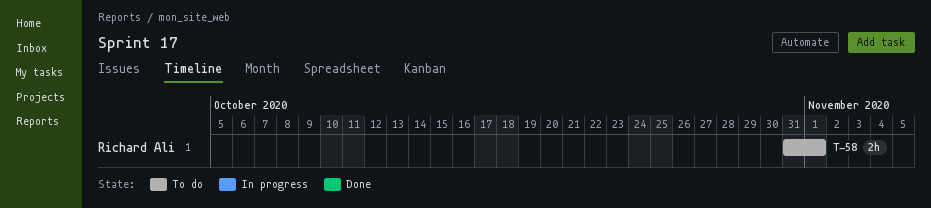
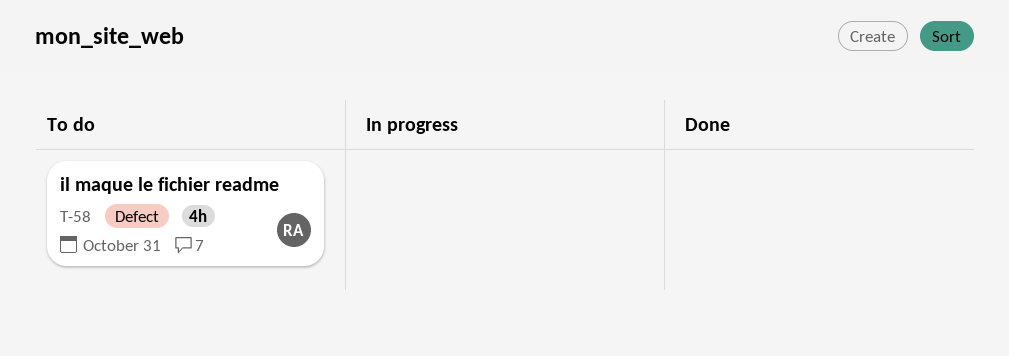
T-58, estimate: 2h -> 4h
T-58, due: Nov 1 -> Oct 31

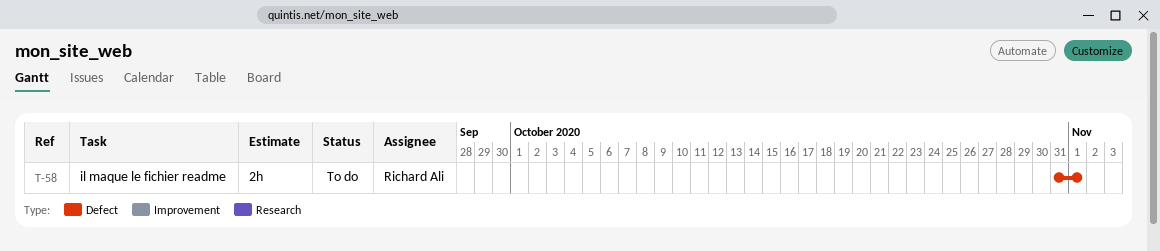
T-58, estimate: 4h -> 2h
T-58, due: Oct 31 -> Nov 1

